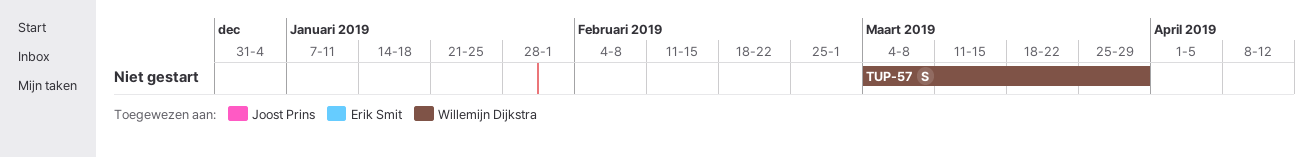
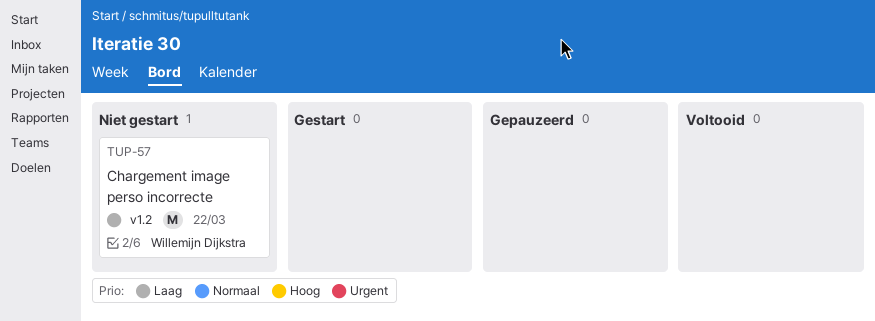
TUP-57, estimate: S -> M
TUP-57, due: Mar 29 -> Mar 22

